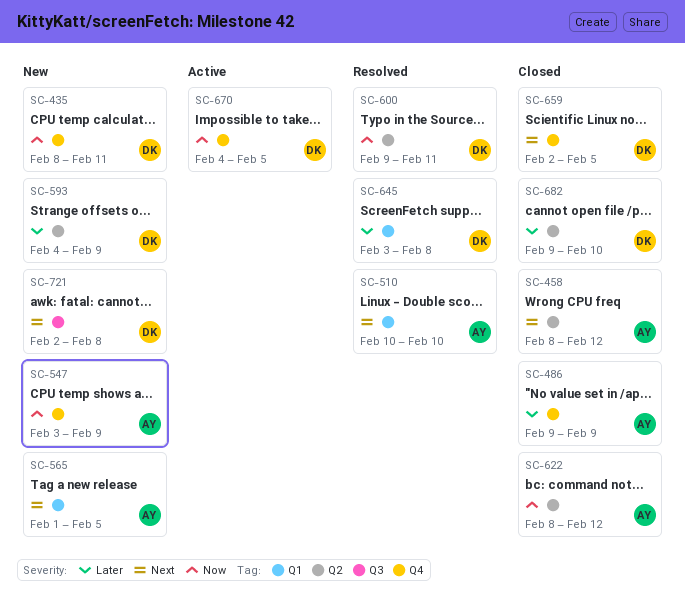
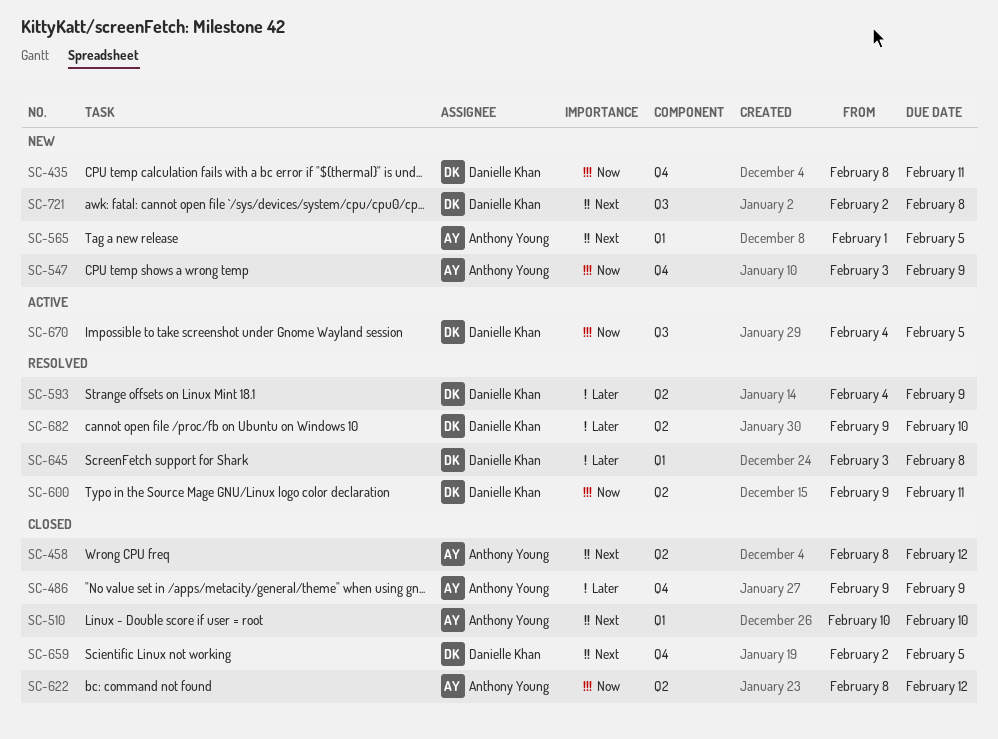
SC-510, status: Resolved -> Closed
SC-593, status: New -> Resolved
SC-670, label: Q4 -> Q3
SC-682, status: Closed -> Resolved

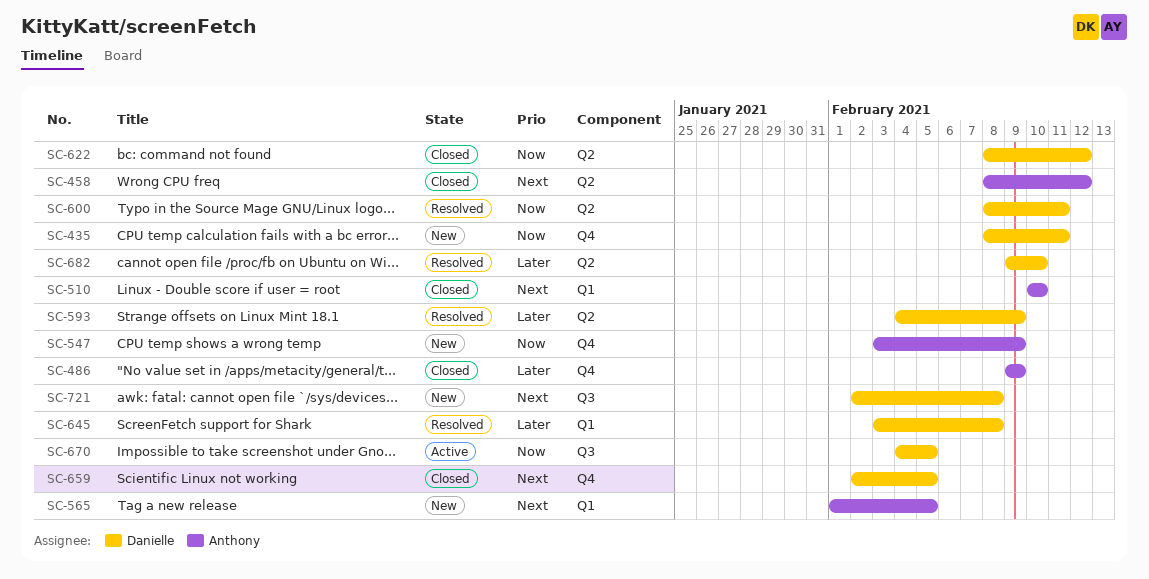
SC-600, start: Feb 9 -> Feb 8
SC-622, owner: Anthony Young -> Danielle Khan

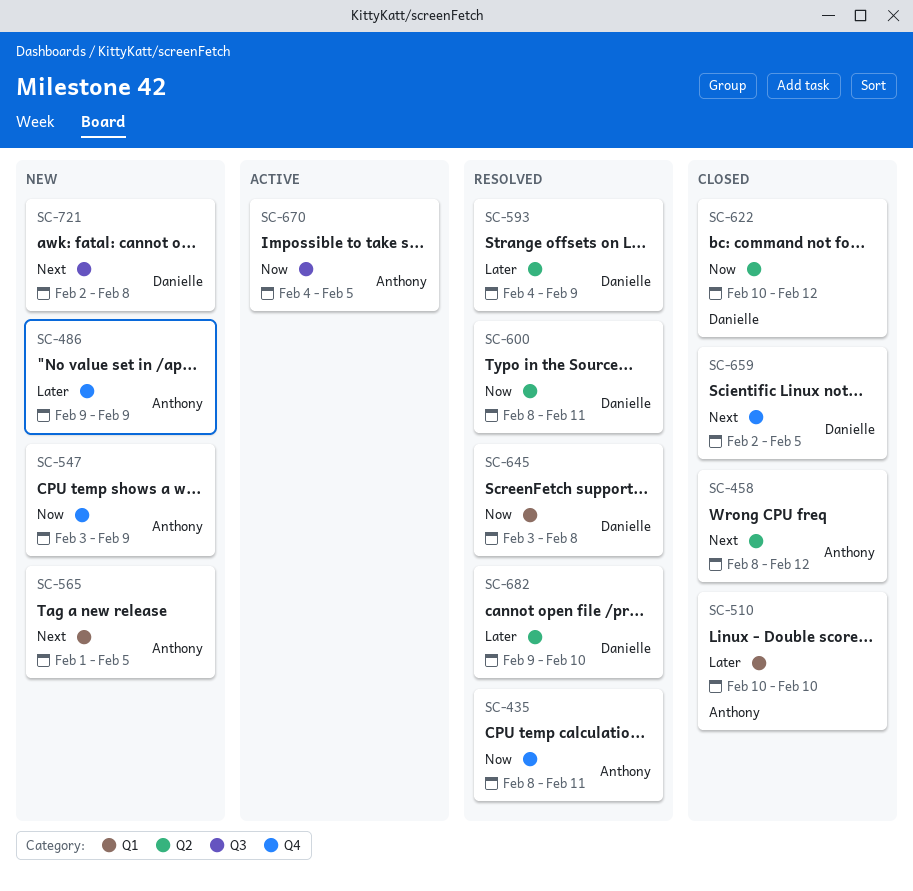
SC-435, status: New -> Resolved
SC-435, owner: Danielle -> Anthony
SC-486, status: Closed -> New
SC-510, priority: Next -> Later
SC-622, start: Feb 8 -> Feb 10
SC-645, priority: Later -> Now
SC-670, owner: Danielle -> Anthony

